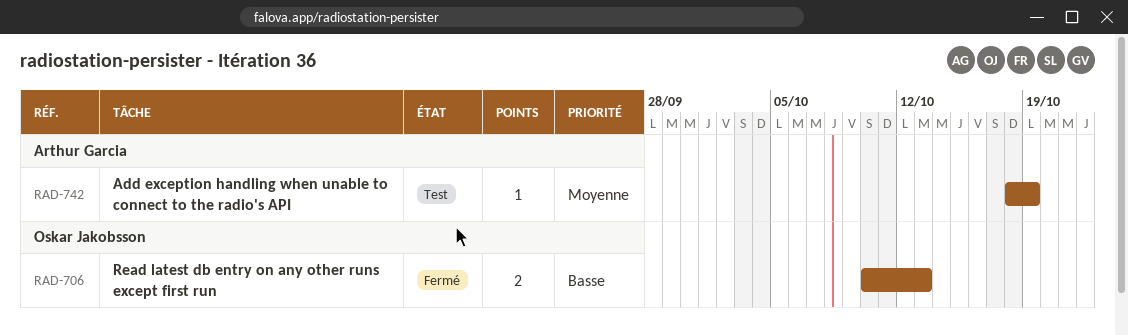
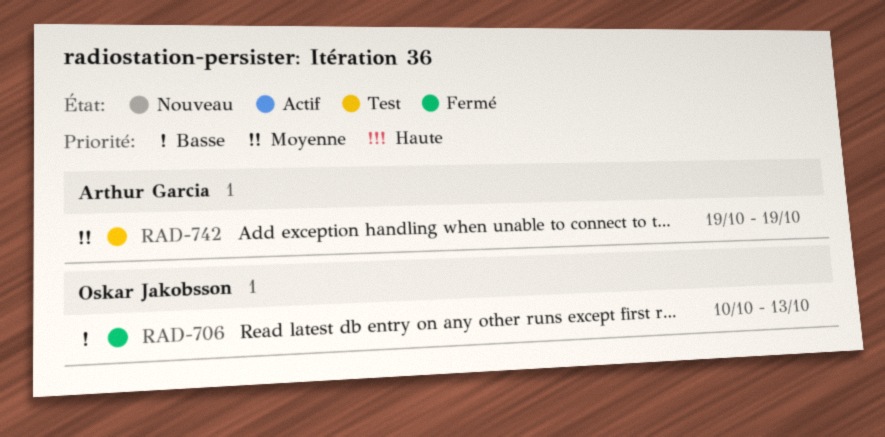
RAD-742, start: Oct 18 -> Oct 19

